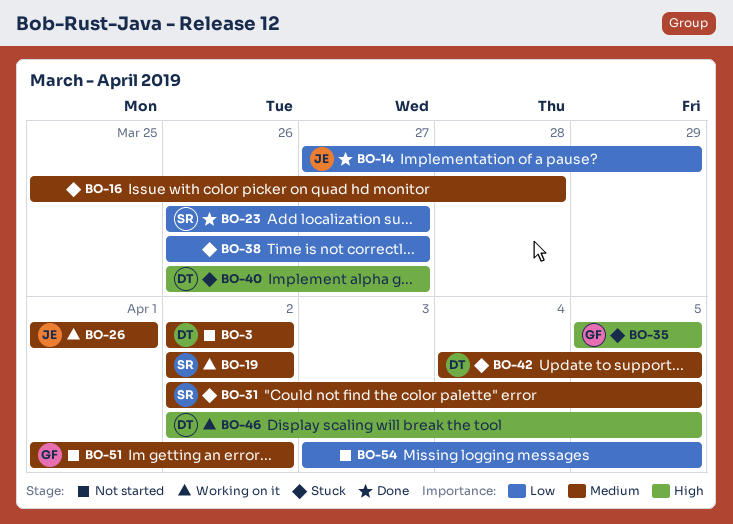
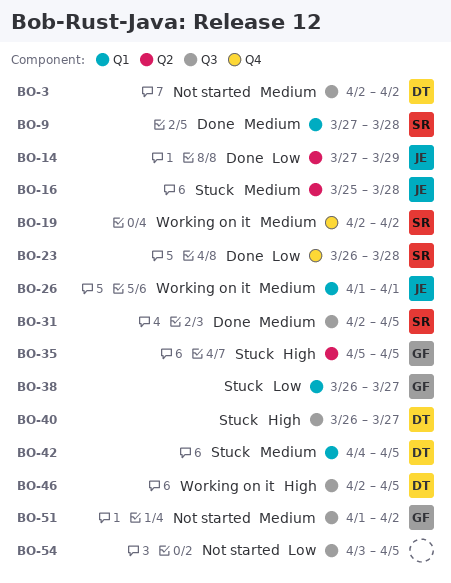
BO-9: none -> present
BO-16, owner: none -> JE
BO-23, due: Mar 27 -> Mar 28
BO-31, status: Stuck -> Done
BO-38, owner: none -> GF

